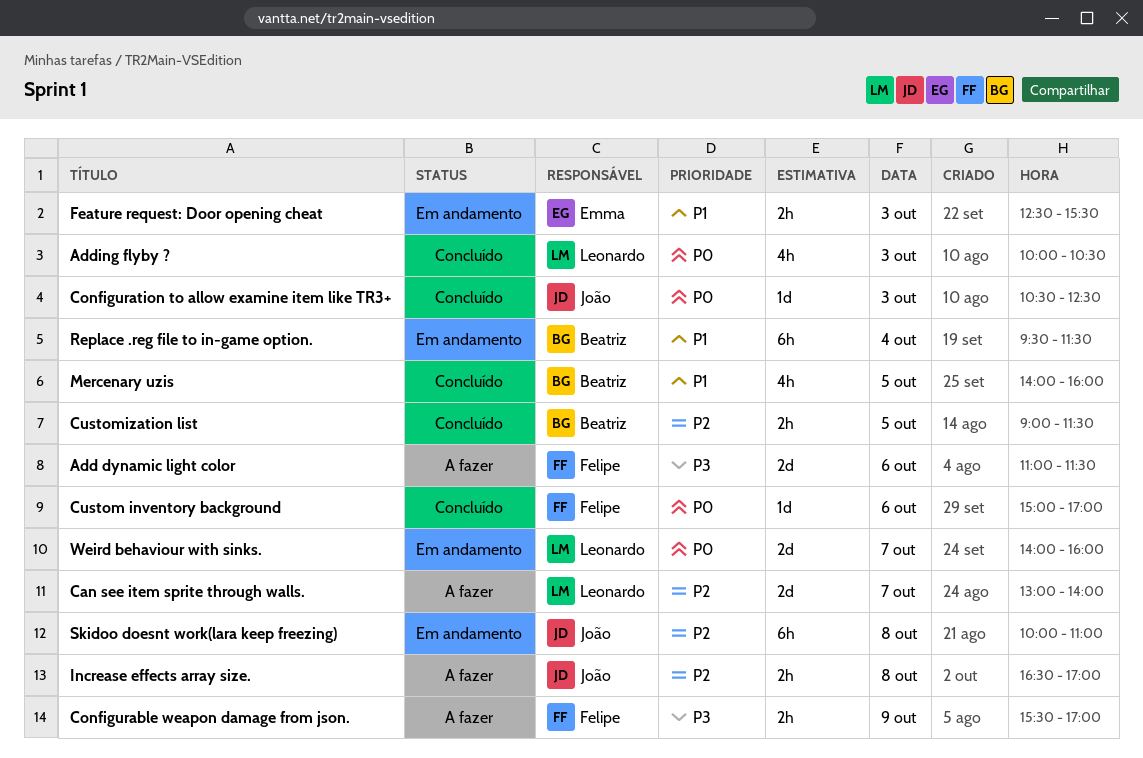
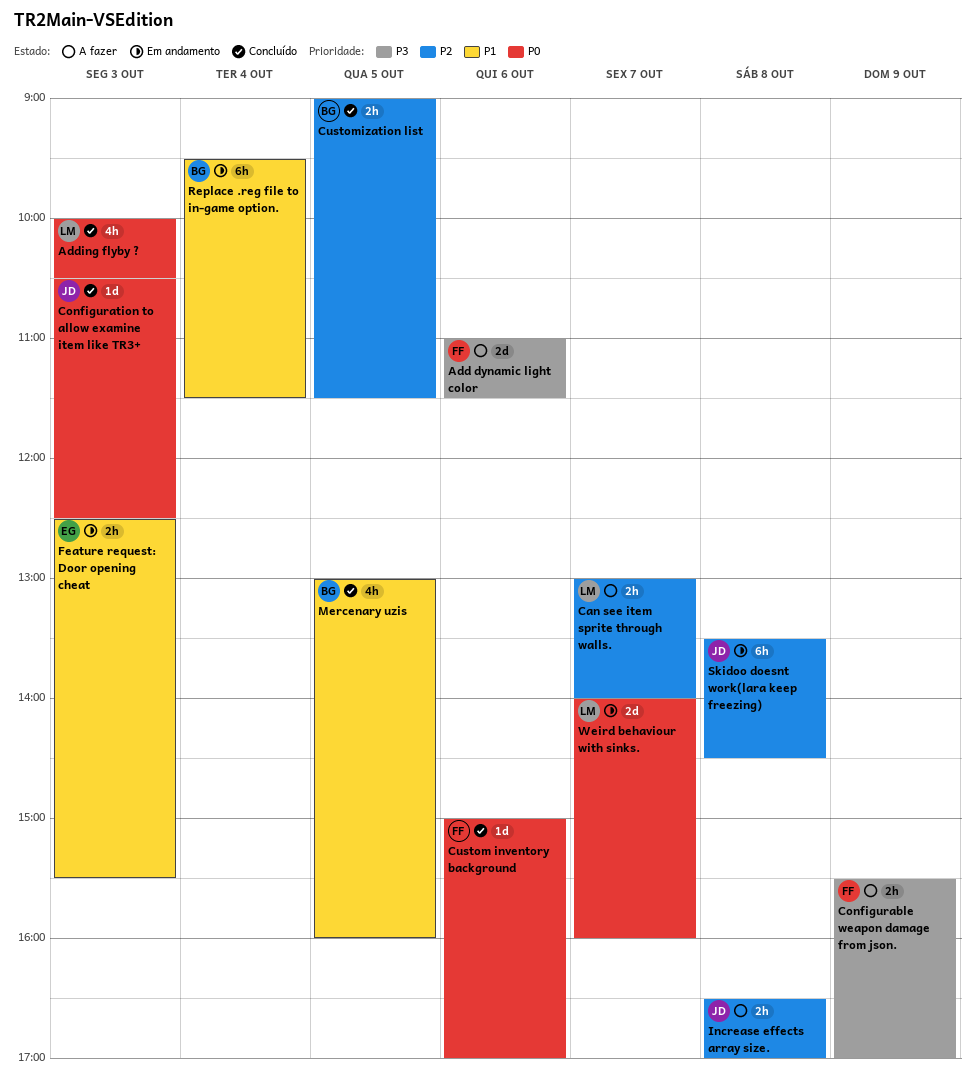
Can see item sprite through walls., estimate: 2d -> 2h
Mercenary uzis, begins: 14:00 -> 13:00
Skidoo doesnt work(lara keep freezing), begins: 10:00 -> 13:30
Skidoo doesnt work(lara keep freezing), ends: 11:00 -> 14:30

